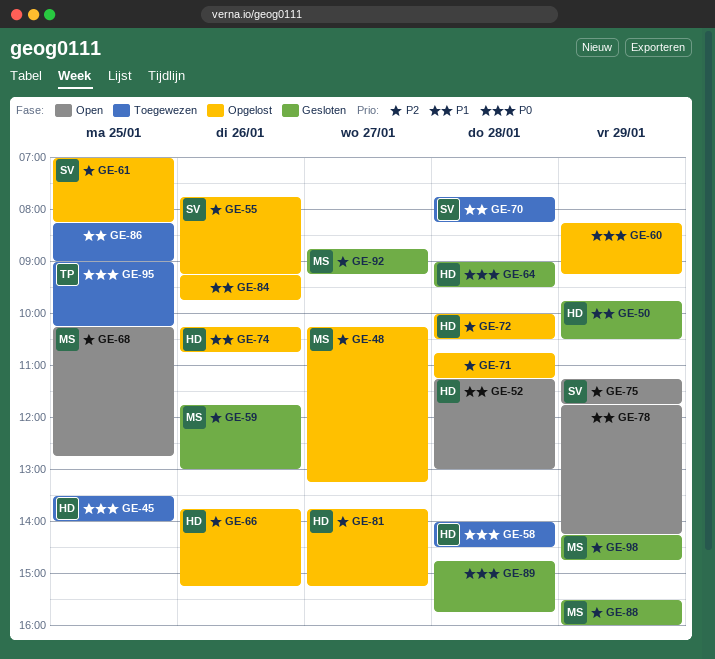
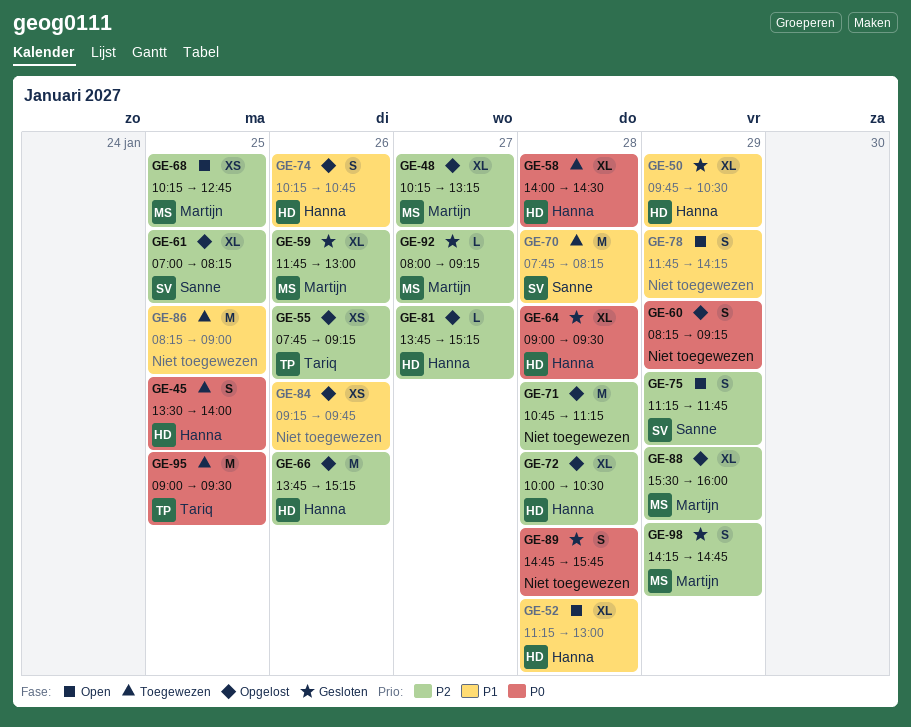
GE-55, owner: Sanne -> Tariq
GE-88, status: Gesloten -> Opgelost
GE-92, begins: 08:45 -> 08:00
GE-95, ends: 10:15 -> 09:30

